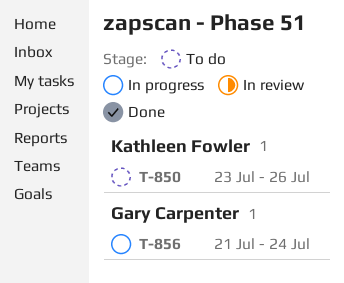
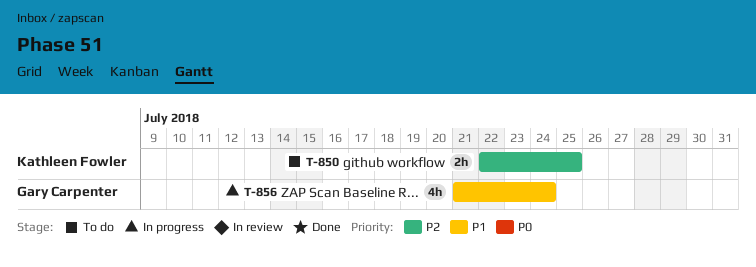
T-850, start: Jul 23 -> Jul 22
T-850, due: Jul 26 -> Jul 25

